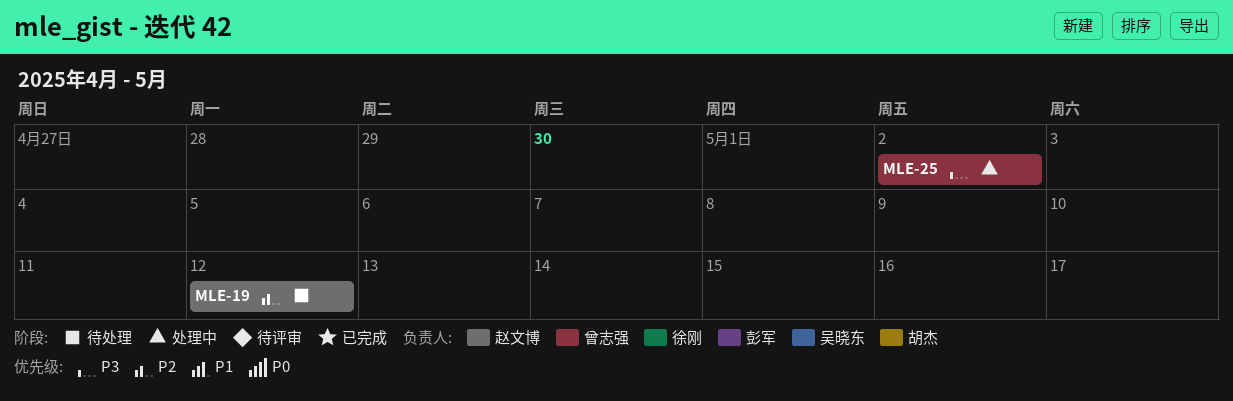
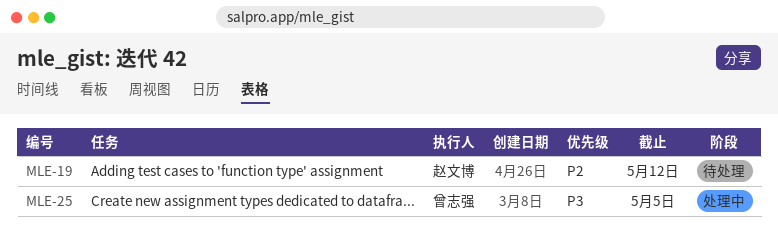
MLE-25, due: May 2 -> May 5

